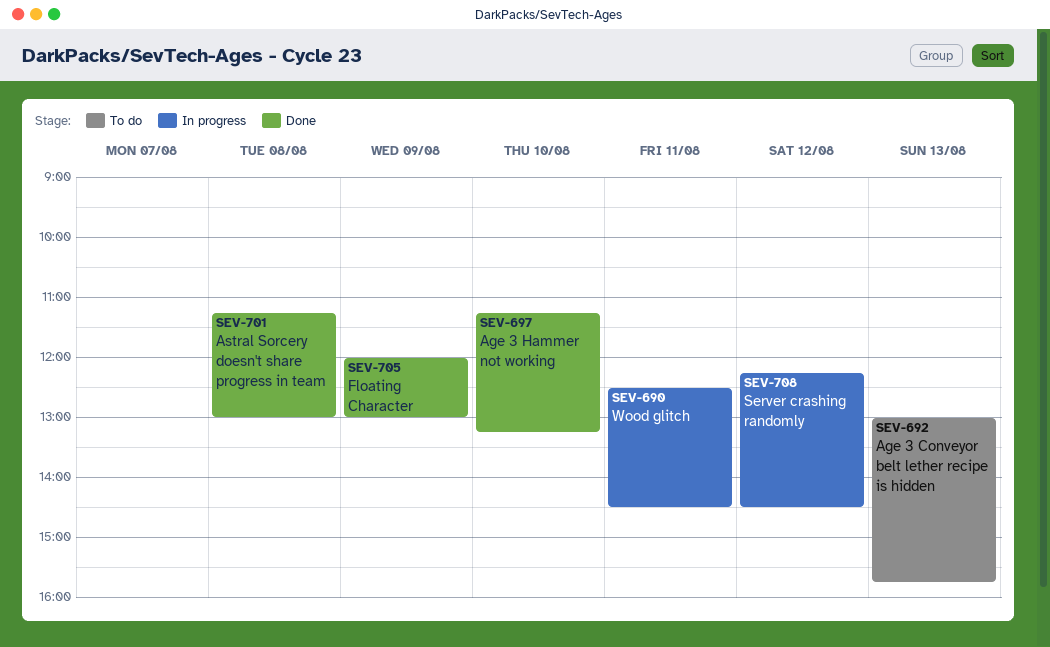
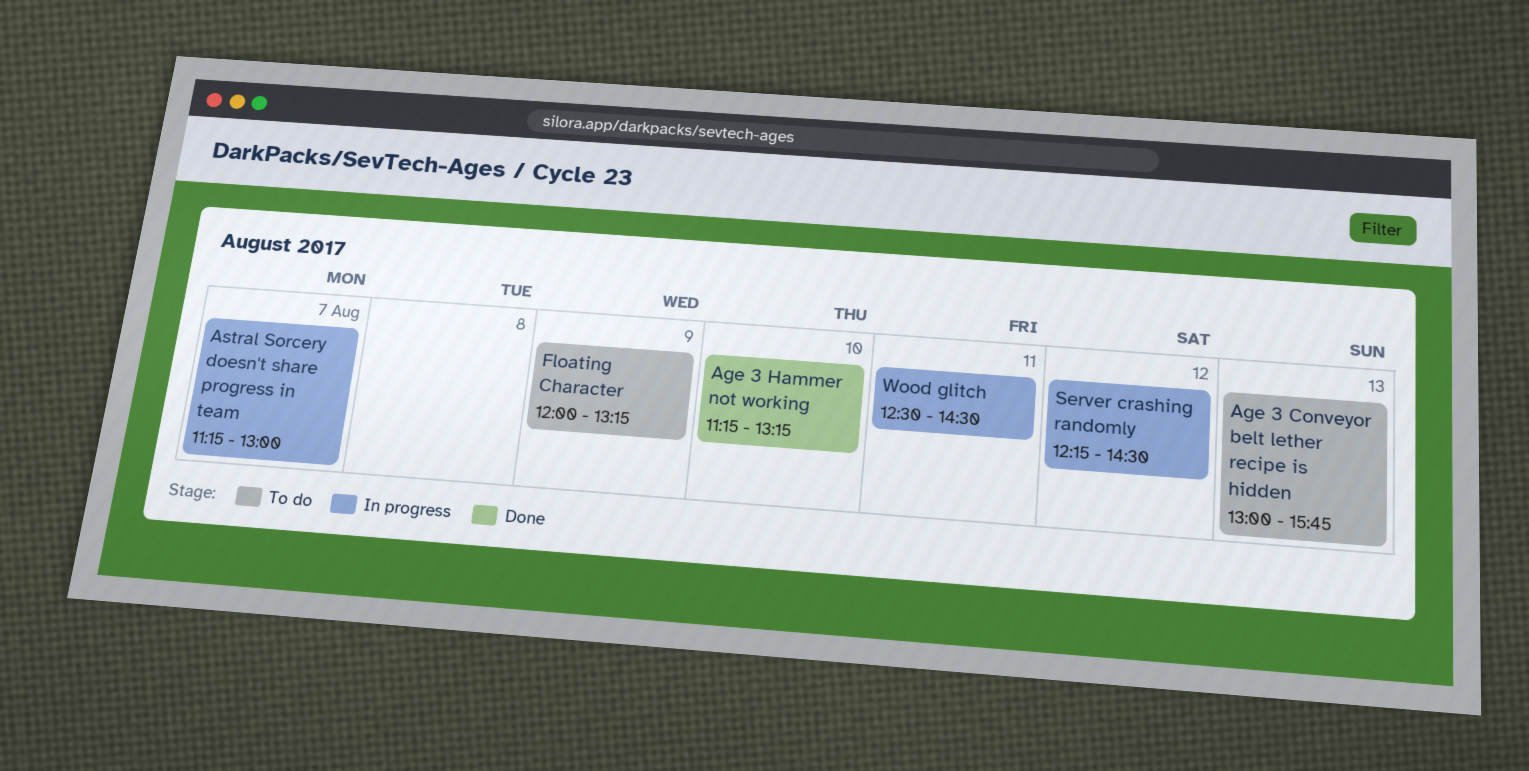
Astral Sorcery doesn't share progress in team, status: Done -> In progress
Astral Sorcery doesn't share progress in team, day: Aug 8 -> Aug 7
Floating Character, status: Done -> To do
Floating Character, ends: 13:00 -> 13:15

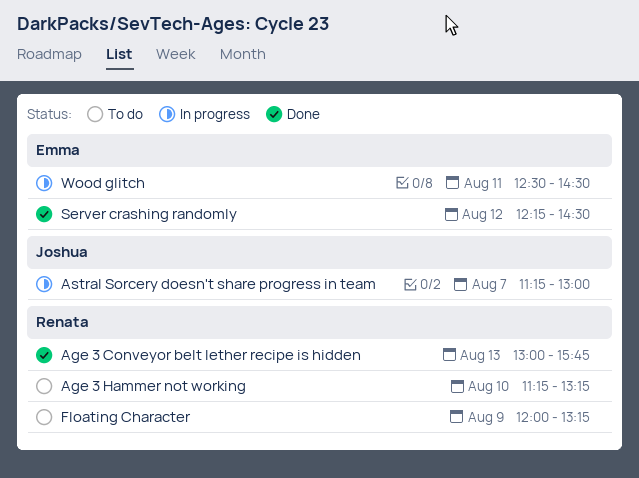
Age 3 Conveyor belt lether recipe is hidden, status: To do -> Done
Age 3 Hammer not working, status: Done -> To do
Server crashing randomly, status: In progress -> Done

